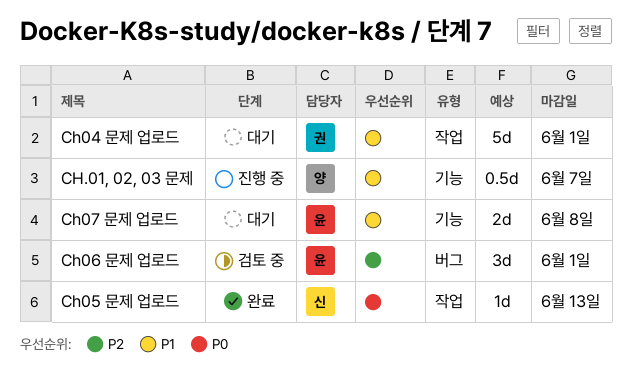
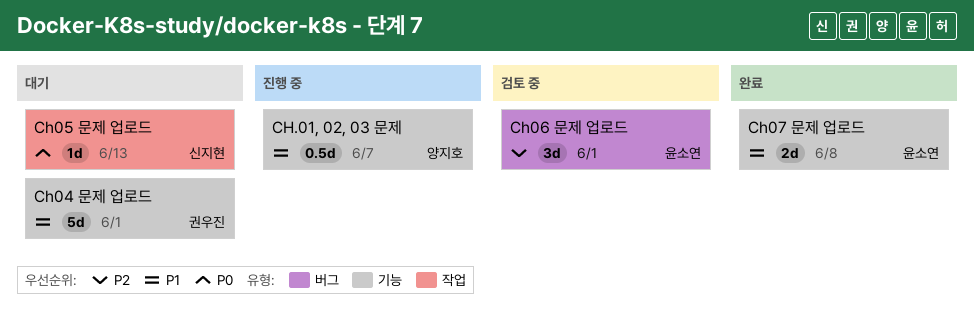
Ch04 문제 업로드, label: 작업 -> 기능
Ch05 문제 업로드, status: 완료 -> 대기
Ch07 문제 업로드, status: 대기 -> 완료

